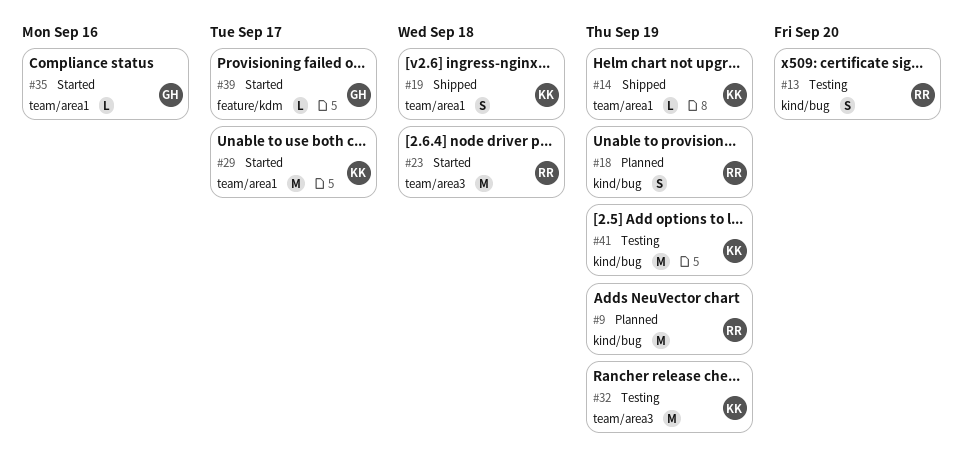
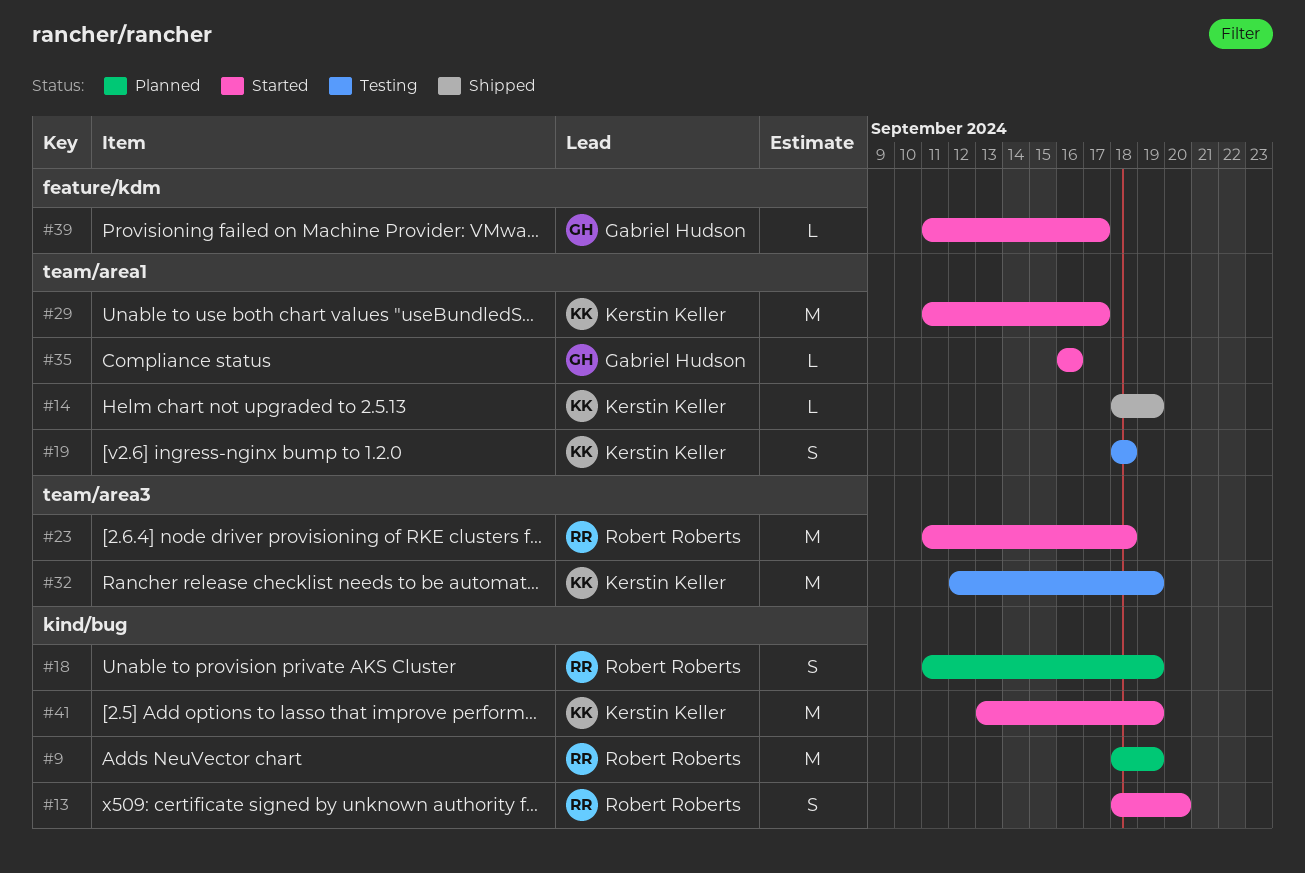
#13, status: Testing -> Started
#19, status: Shipped -> Testing
#41, status: Testing -> Started

